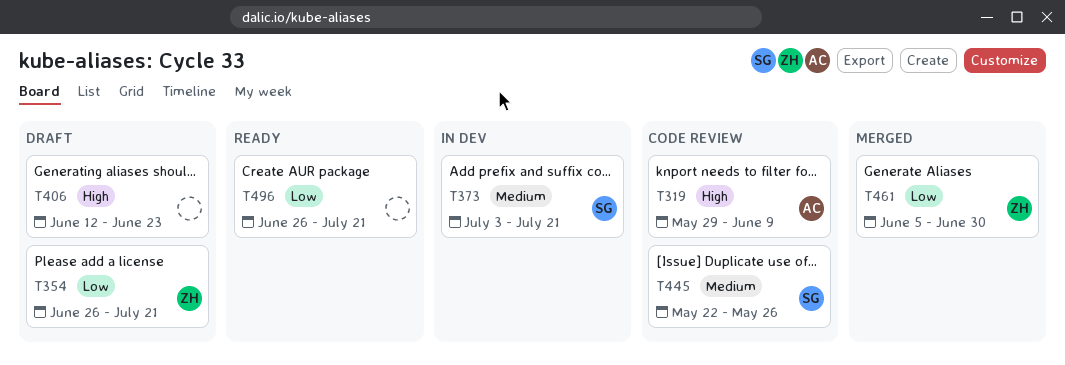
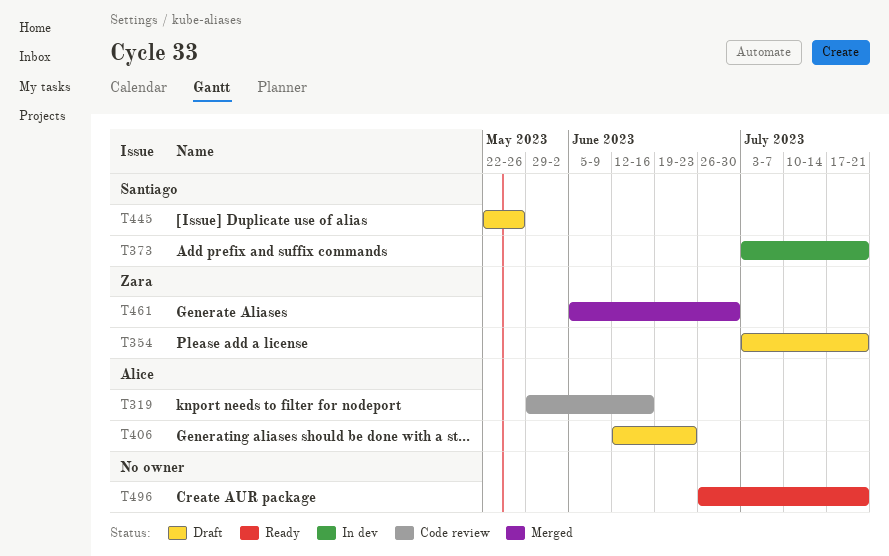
T319, due: Jun 9 -> Jun 16
T354, start: Jun 26 -> Jul 3
T406, owner: none -> Alice
T445, status: Code review -> Draft

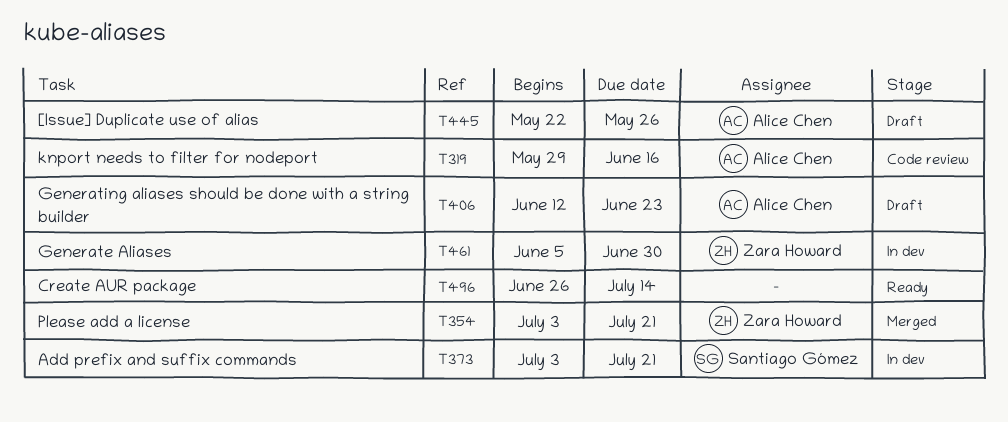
T354, status: Draft -> Merged
T445, owner: Santiago Gómez -> Alice Chen
T461, status: Merged -> In dev
T496, due: Jul 21 -> Jul 14

